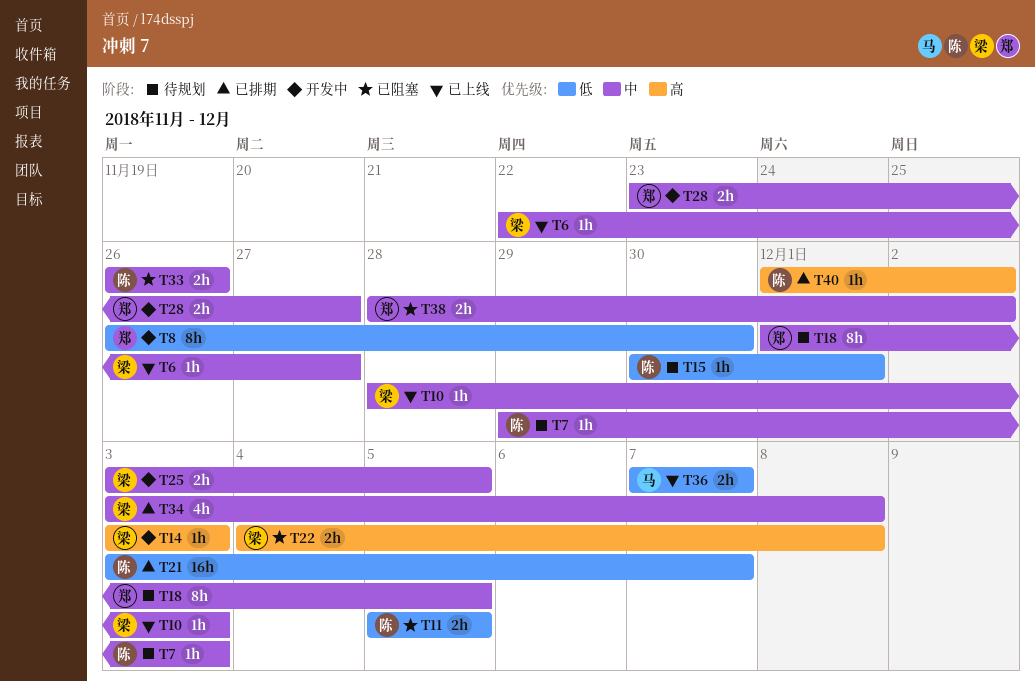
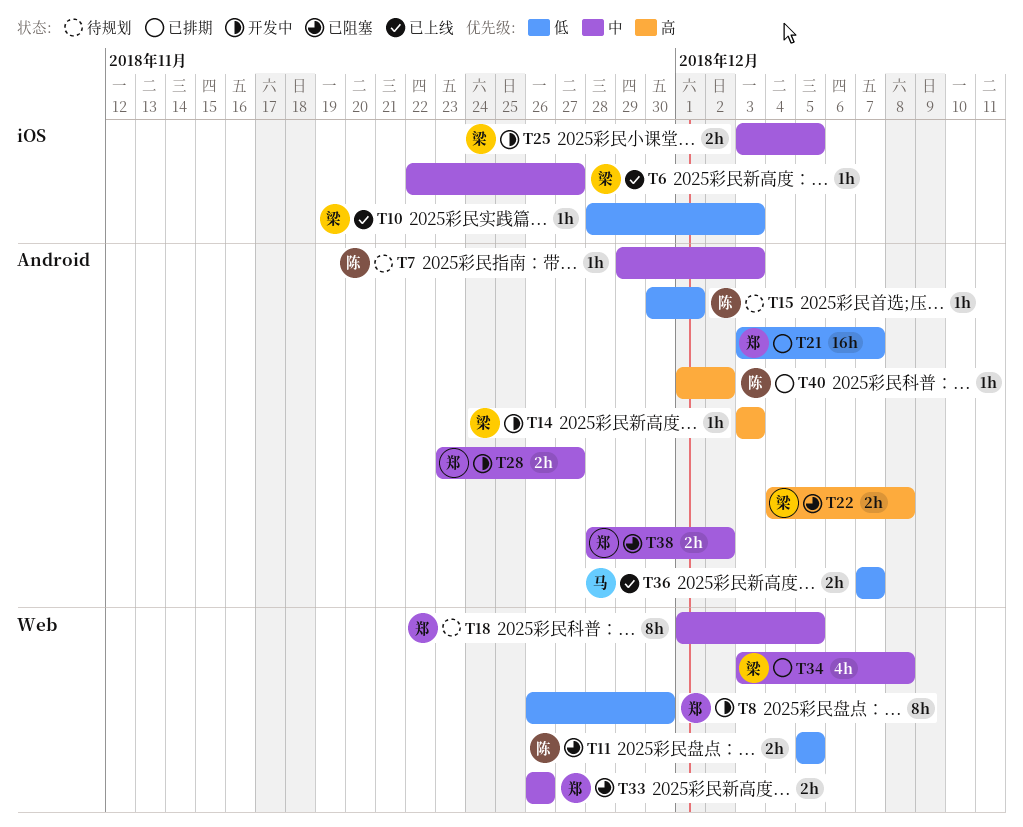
T10, priority: 中 -> 低
T21, owner: 陈 -> 郑
T33, owner: 陈 -> 郑

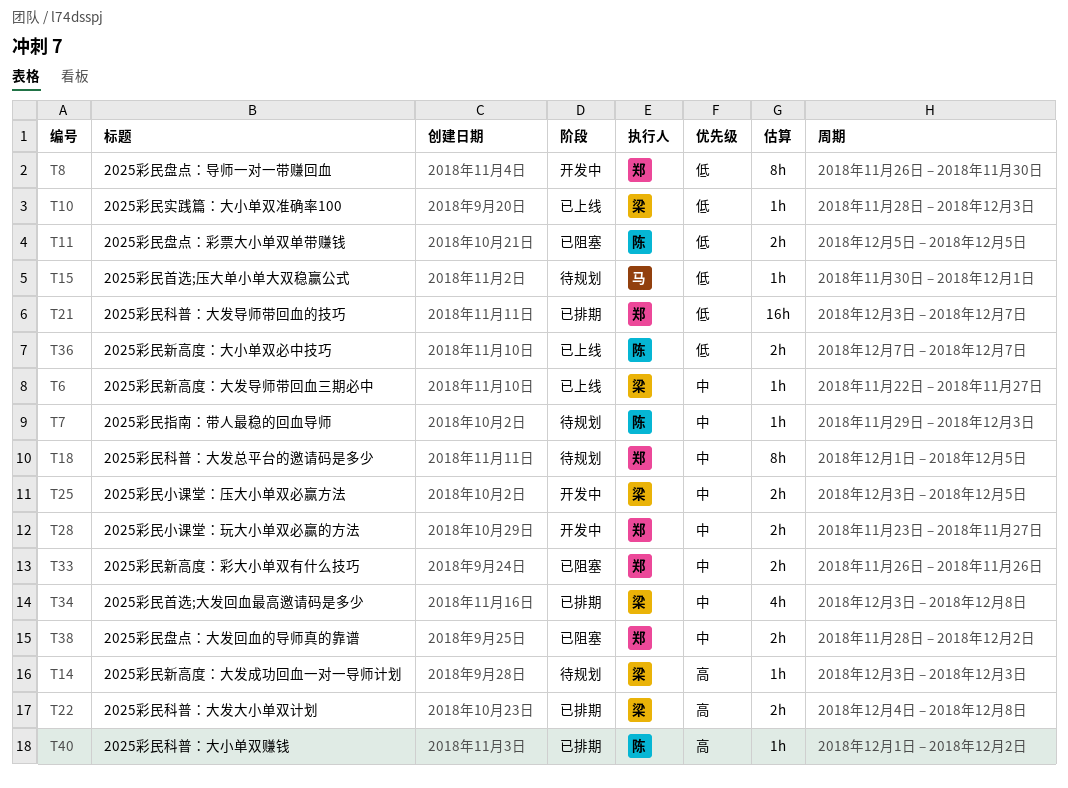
T14, status: 开发中 -> 待规划
T15, owner: 陈 -> 马
T22, status: 已阻塞 -> 已排期
T36, owner: 马 -> 陈

